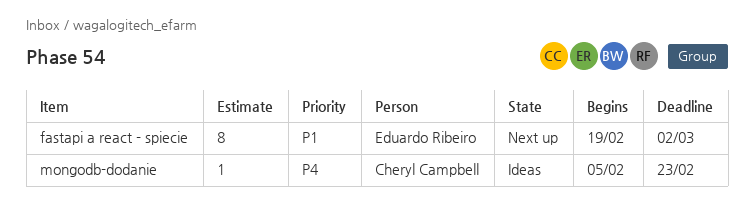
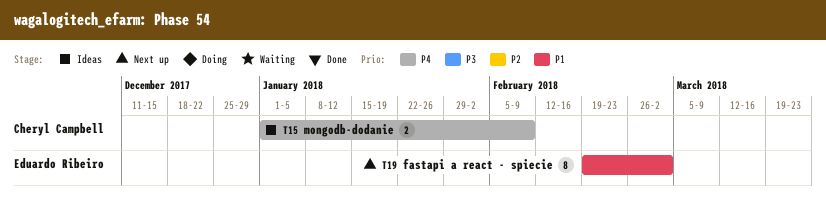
mongodb-dodanie, estimate: 1 -> 2
mongodb-dodanie, start: Feb 5 -> Jan 1
mongodb-dodanie, due: Feb 23 -> Feb 9

